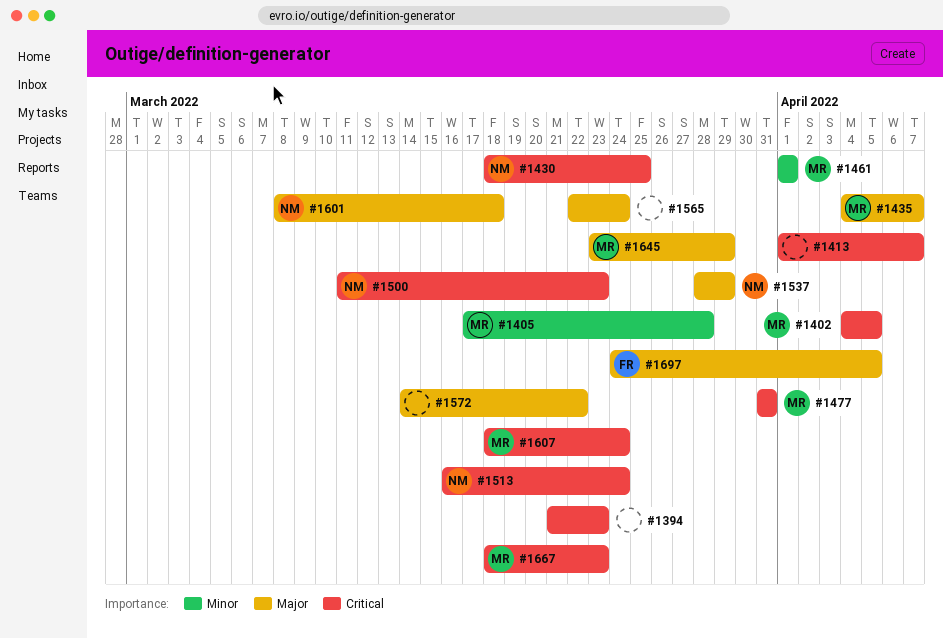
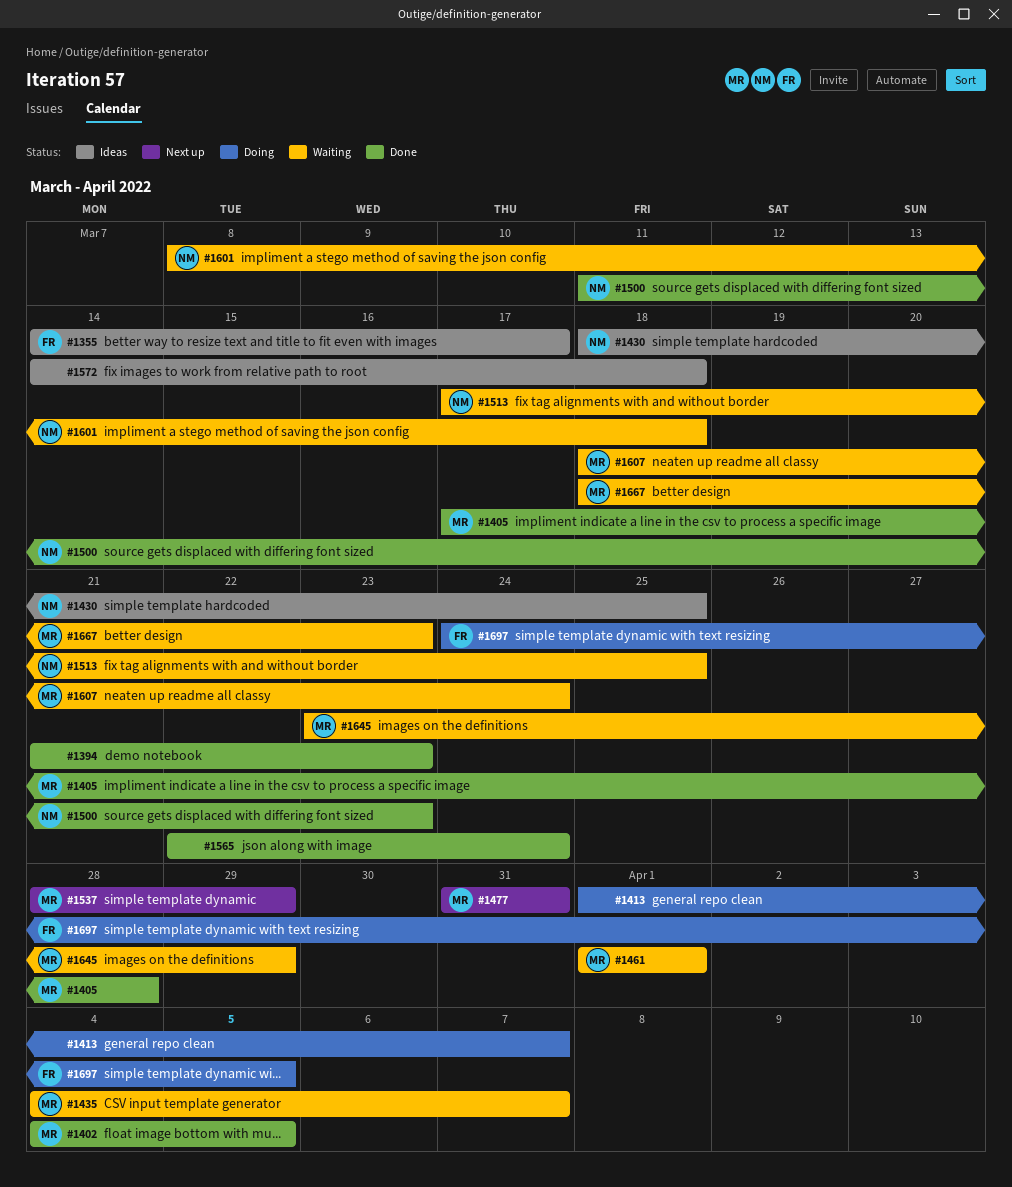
#1355: none -> present
#1513, start: Mar 16 -> Mar 17
#1513, due: Mar 24 -> Mar 25
#1537, owner: NM -> MR
#1572, due: Mar 22 -> Mar 18

